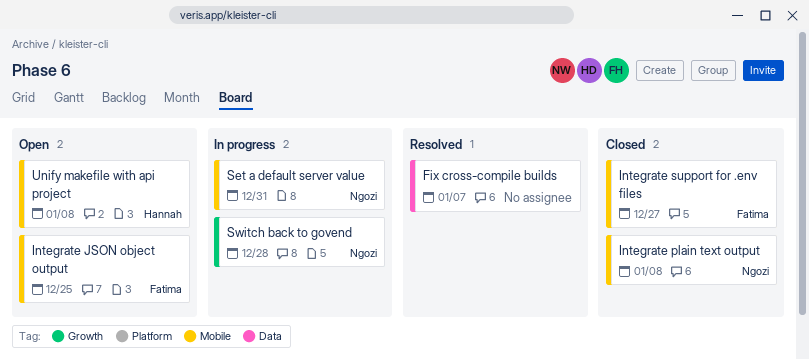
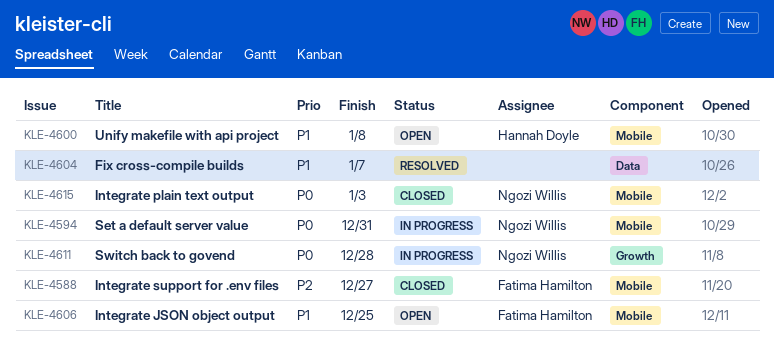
Integrate plain text output, due: Jan 8 -> Jan 3

